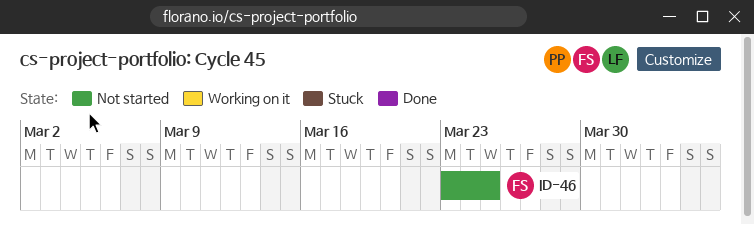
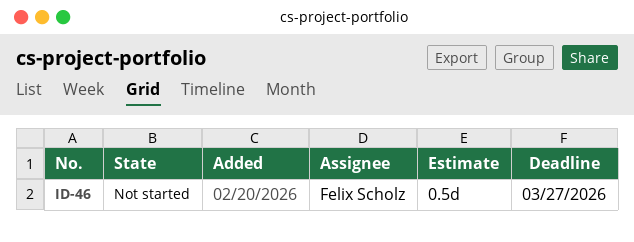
ID-46, due: Mar 25 -> Mar 27

